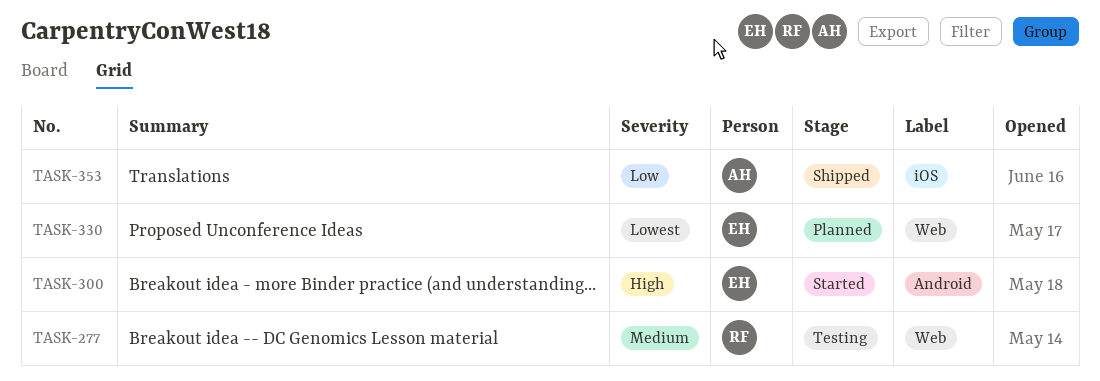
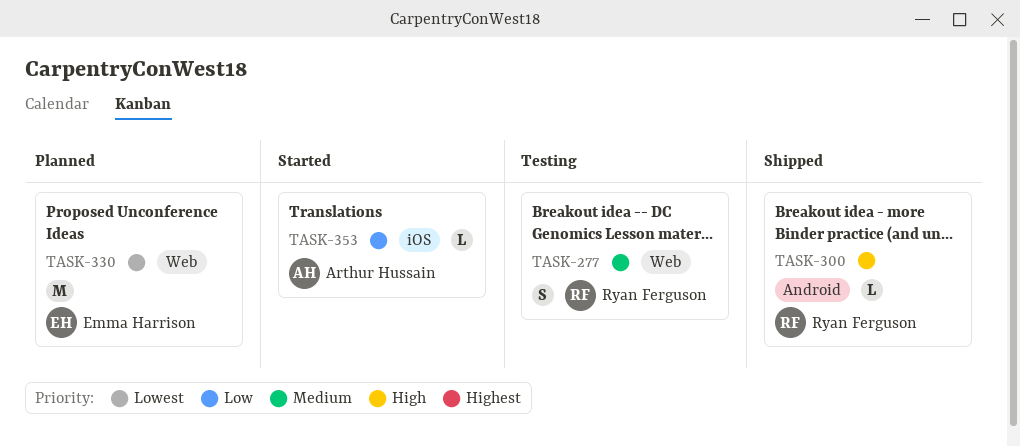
TASK-300, status: Started -> Shipped
TASK-300, owner: Emma Harrison -> Ryan Ferguson
TASK-353, status: Shipped -> Started

